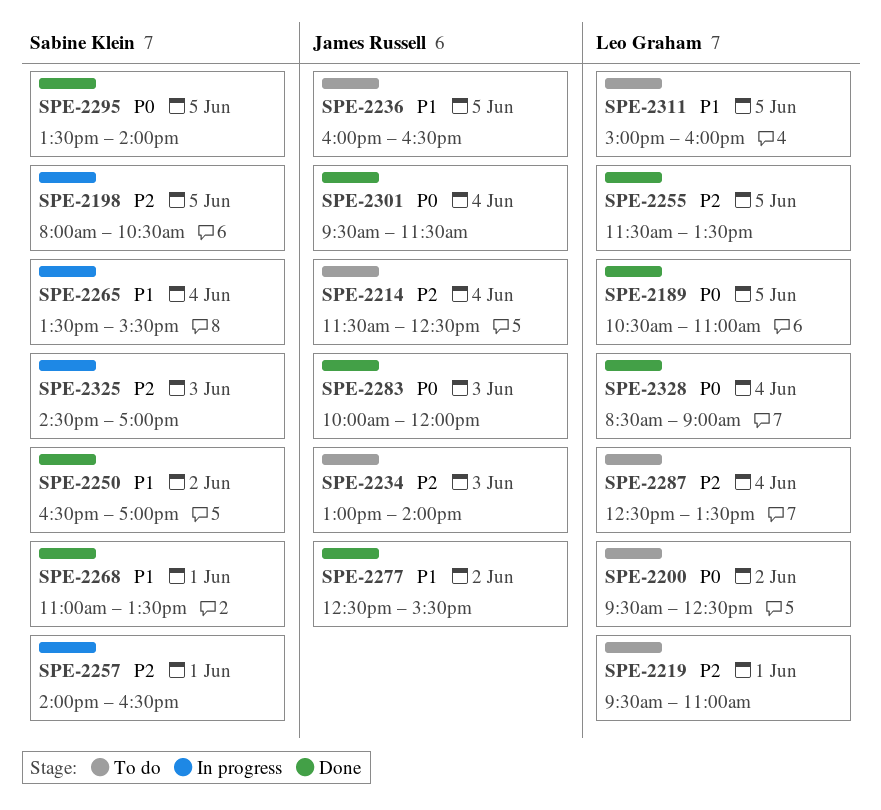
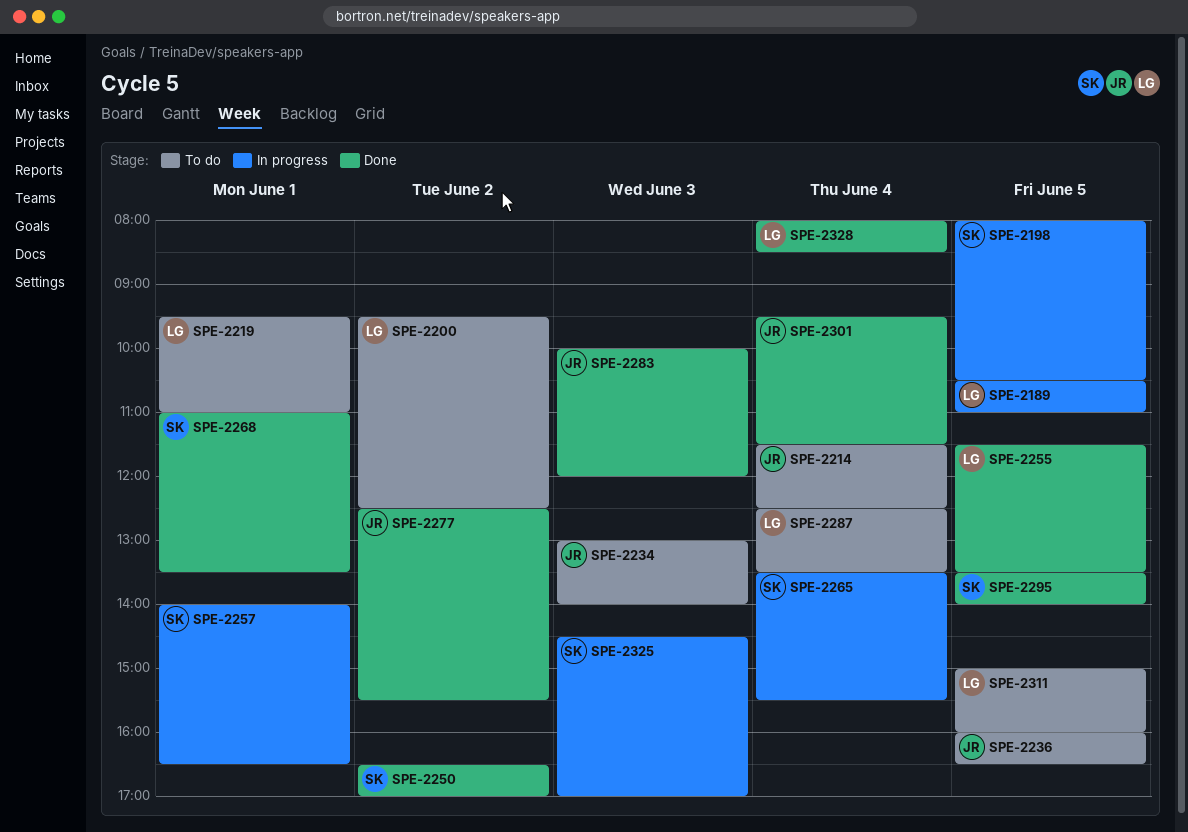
SPE-2189, status: Done -> In progress
SPE-2328, begins: 08:30 -> 08:00
SPE-2328, ends: 09:00 -> 08:30

